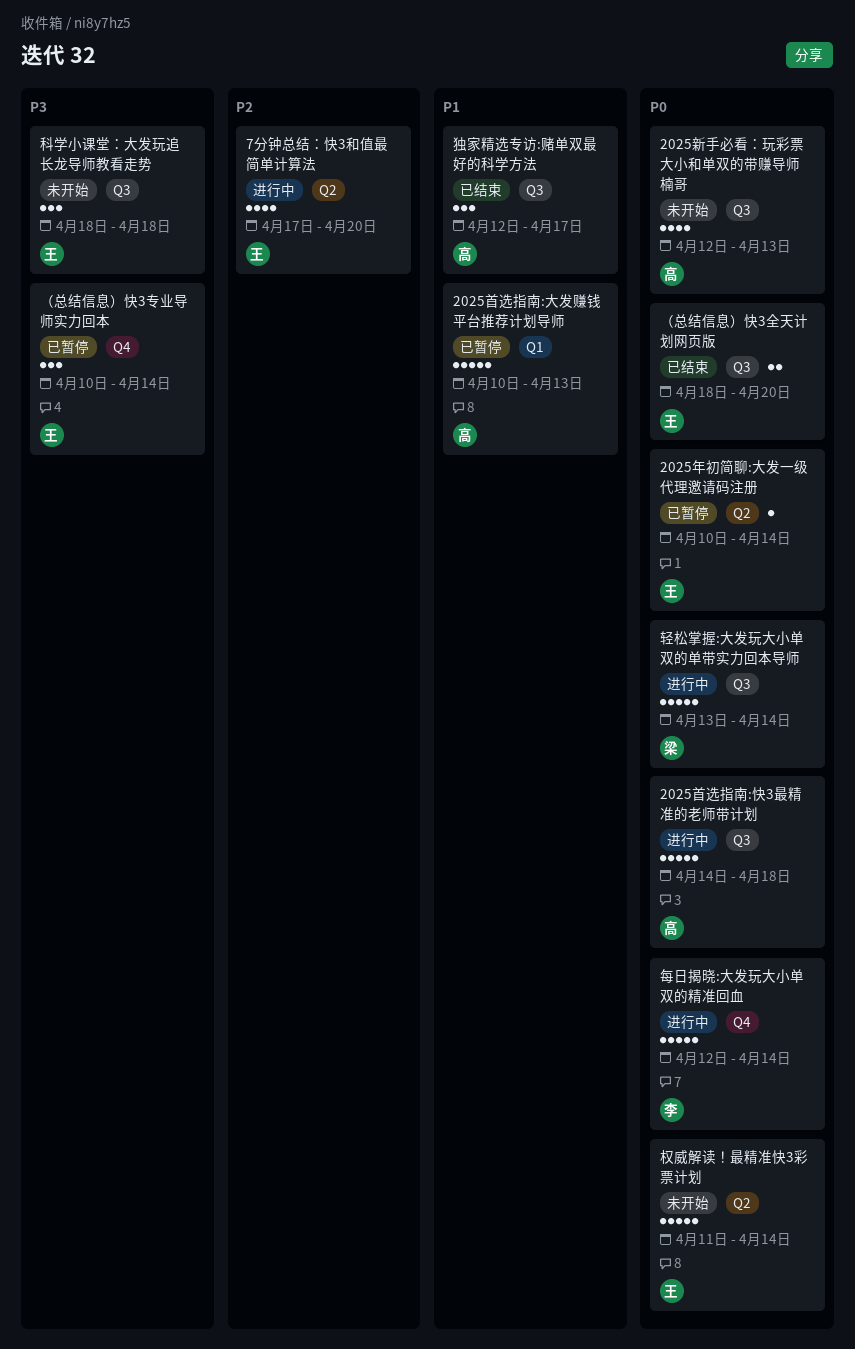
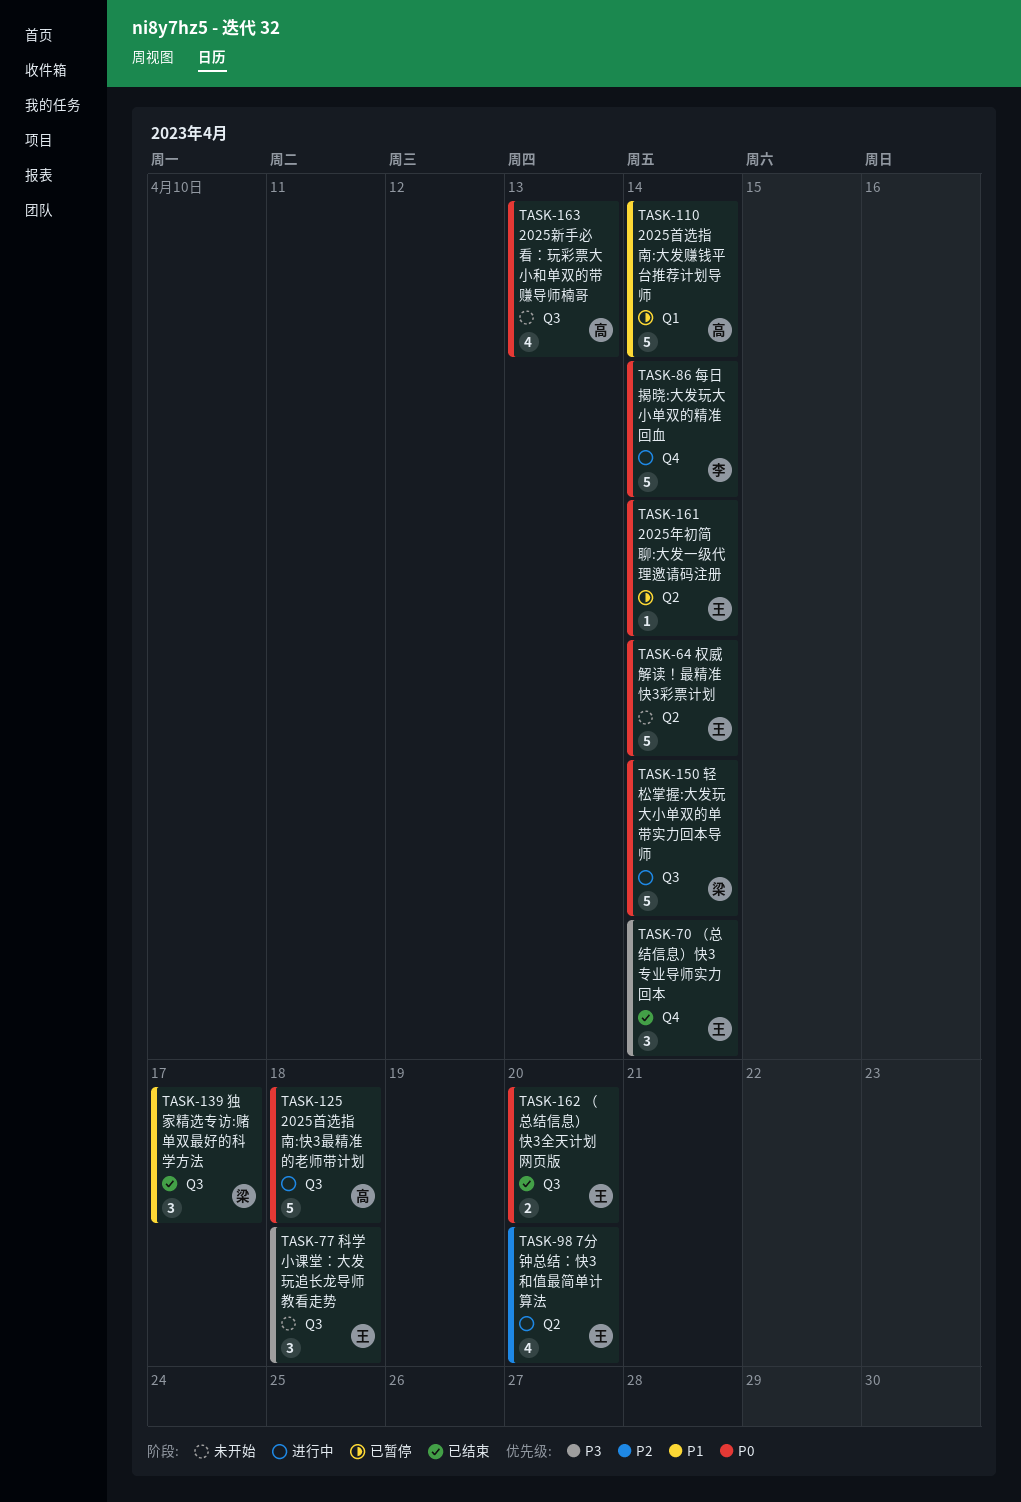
2025首选指南:大发赚钱平台推荐计划导师, due: Apr 13 -> Apr 14
独家精选专访:赌单双最好的科学方法, owner: 高 -> 梁
（总结信息）快3专业导师实力回本, status: 已暂停 -> 已结束

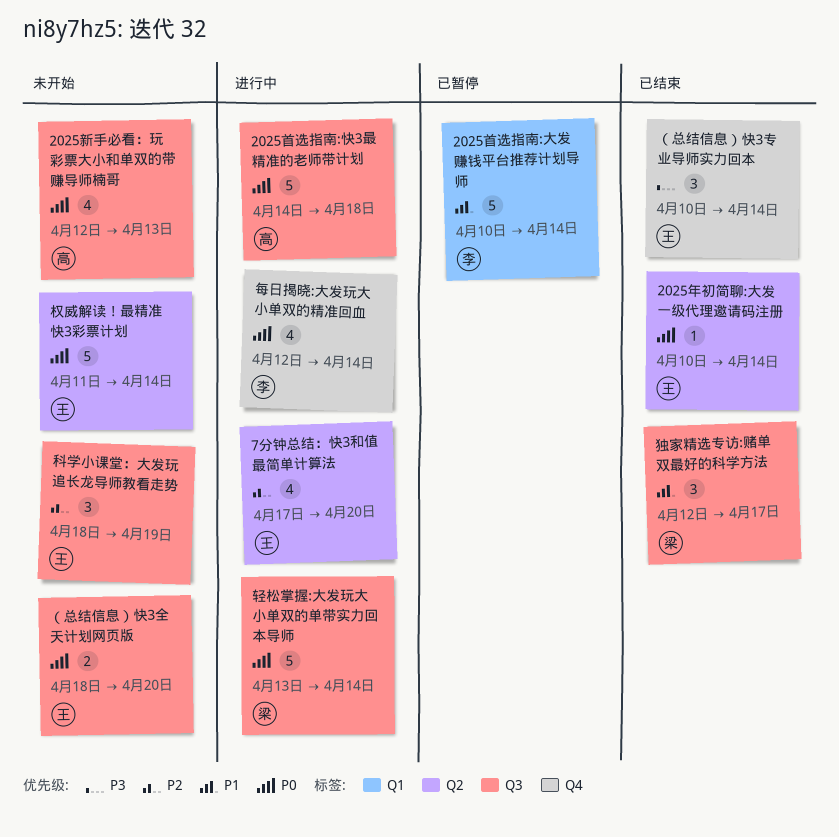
2025年初简聊:大发一级代理邀请码注册, status: 已暂停 -> 已结束
2025首选指南:大发赚钱平台推荐计划导师, owner: 高 -> 李
每日揭晓:大发玩大小单双的精准回血, estimate: 5 -> 4
科学小课堂：大发玩追长龙导师教看走势, priority: P3 -> P2
科学小课堂：大发玩追长龙导师教看走势, due: Apr 18 -> Apr 19
（总结信息）快3全天计划网页版, status: 已结束 -> 未开始

